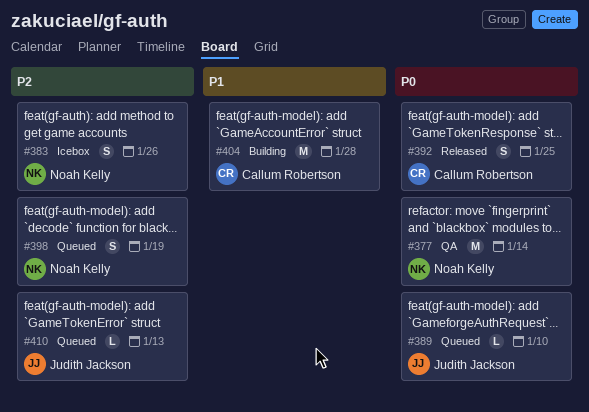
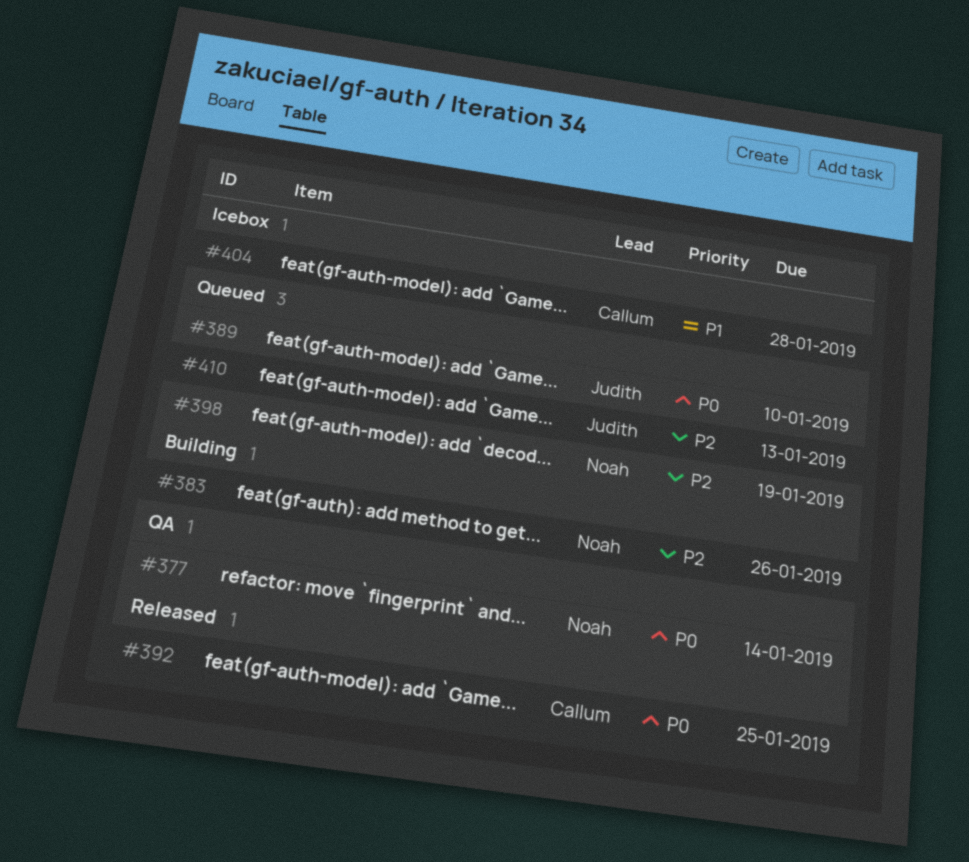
#383, status: Icebox -> Building
#404, status: Building -> Icebox

